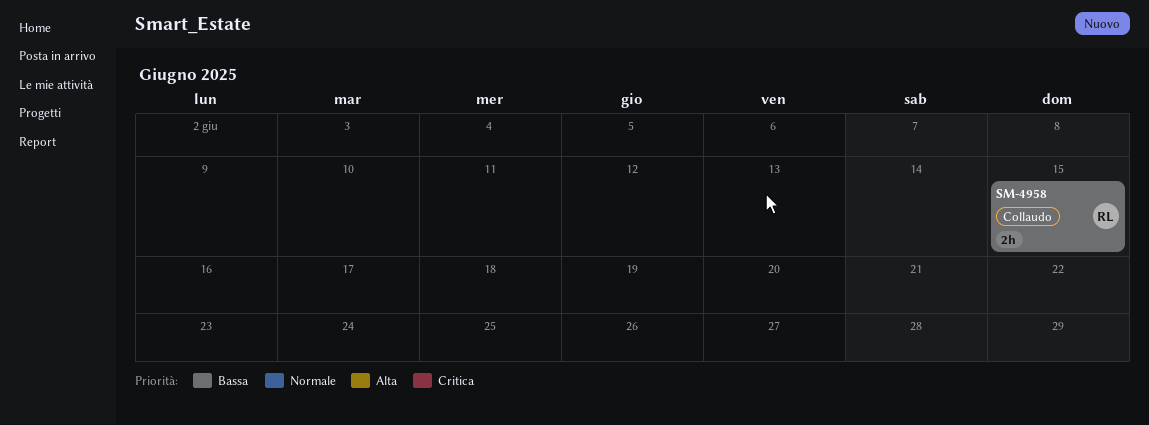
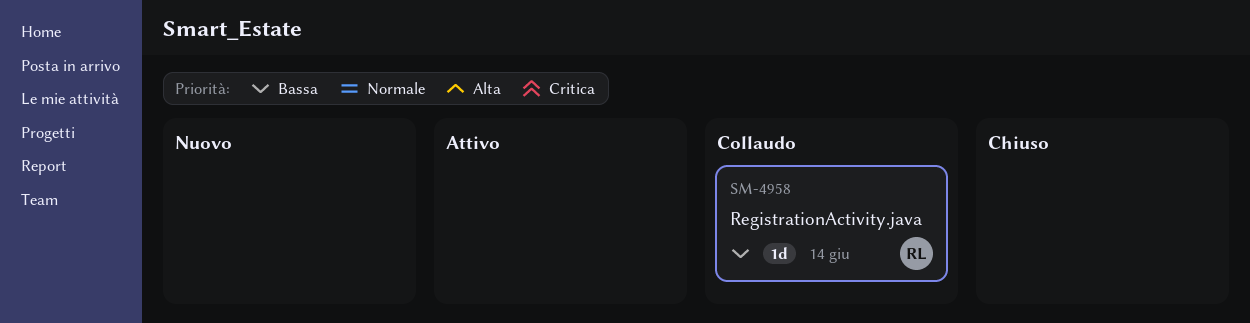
SM-4958, estimate: 2h -> 1d
SM-4958, due: Jun 15 -> Jun 14

